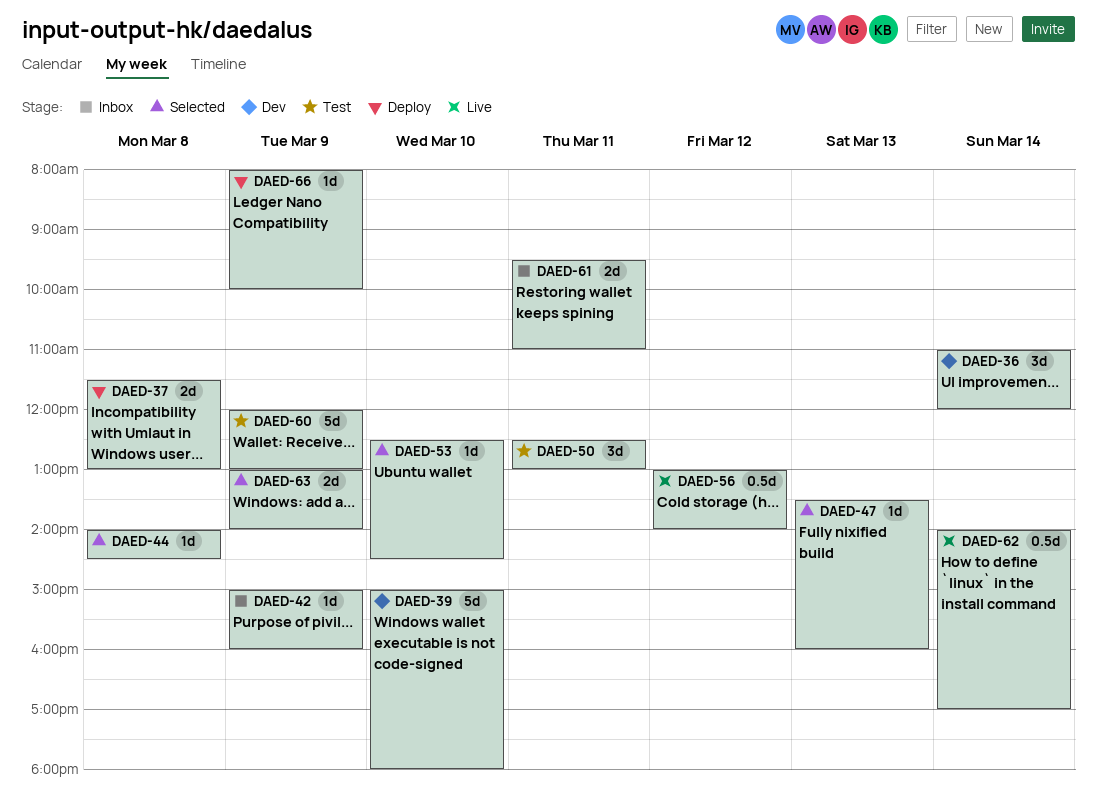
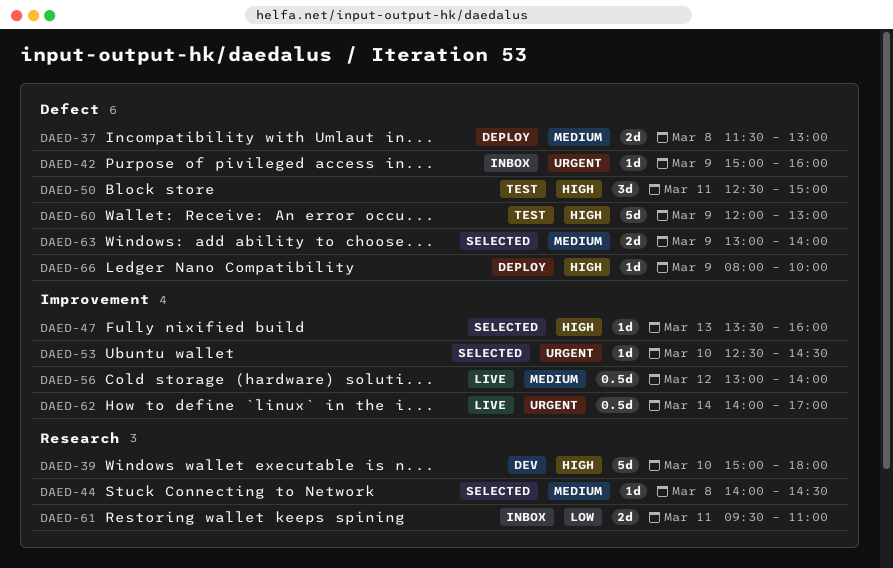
DAED-36: present -> none
DAED-50, ends: 13:00 -> 15:00

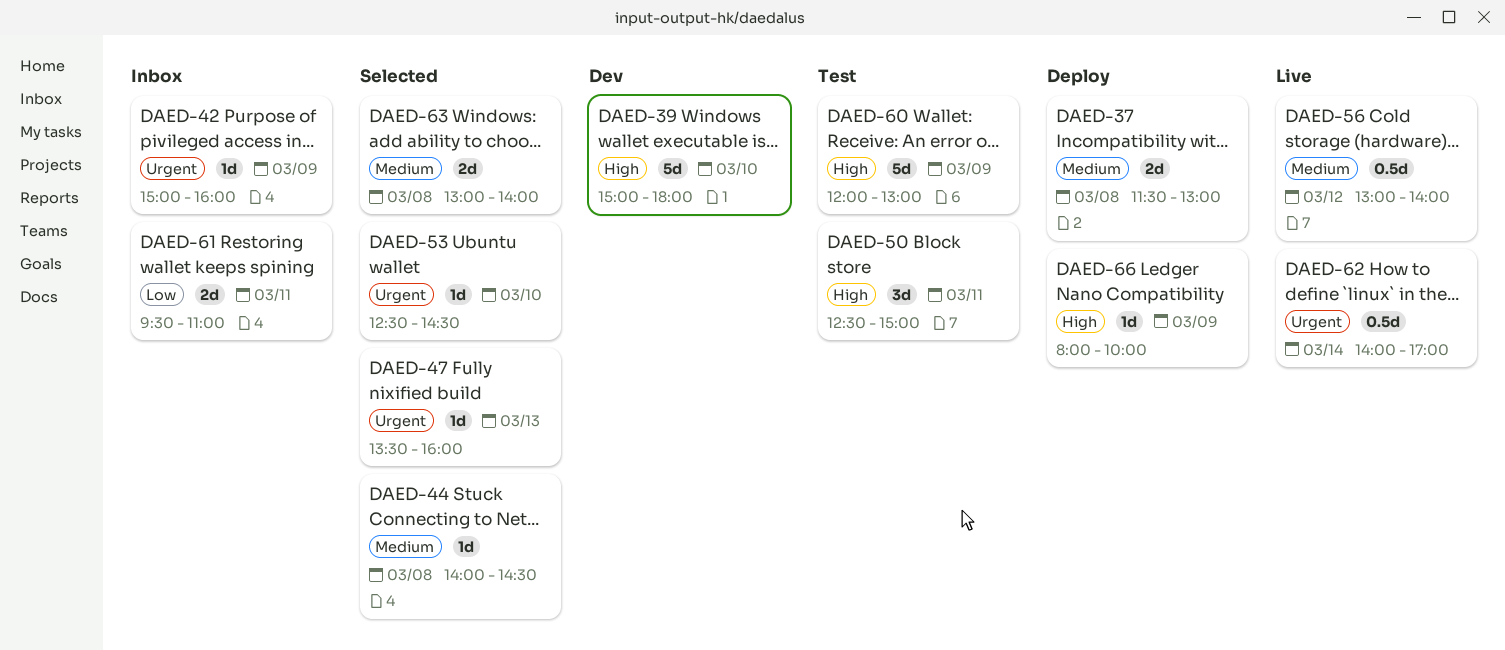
DAED-47, priority: High -> Urgent
DAED-63, day: Mar 9 -> Mar 8

